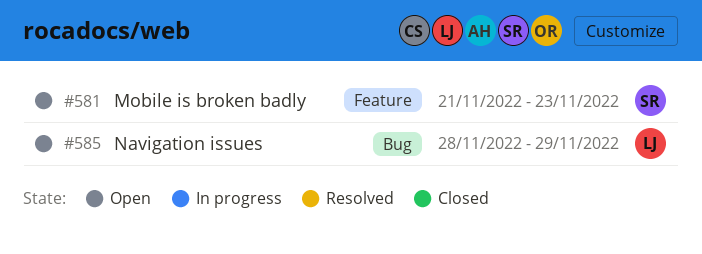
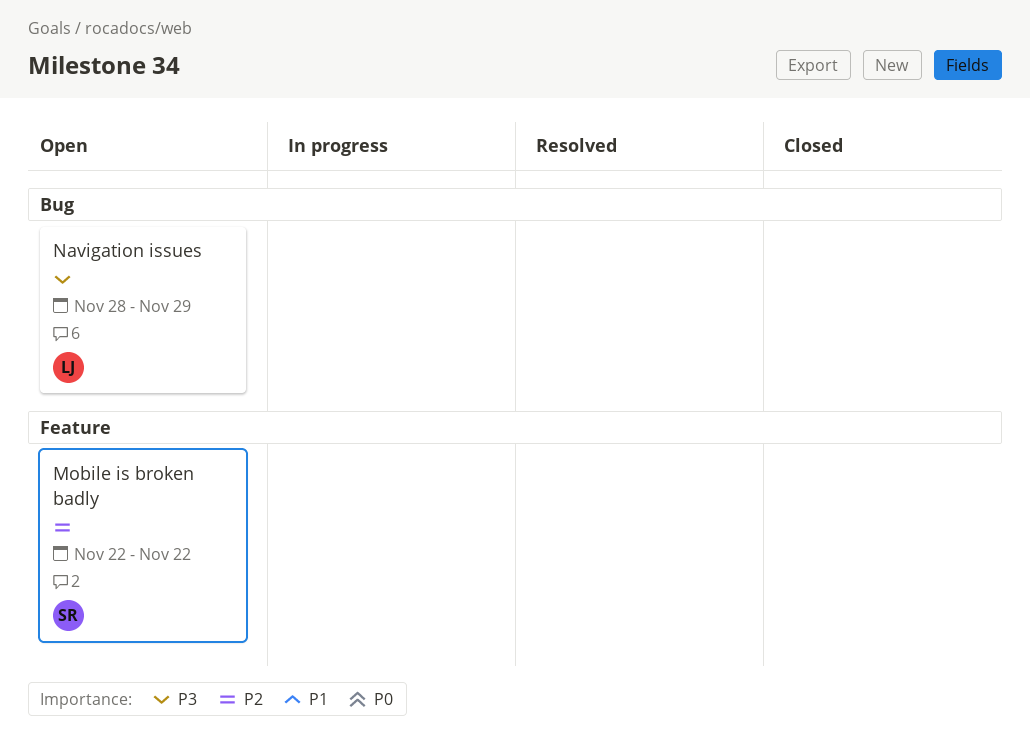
Mobile is broken badly, start: Nov 21 -> Nov 22
Mobile is broken badly, due: Nov 23 -> Nov 22

